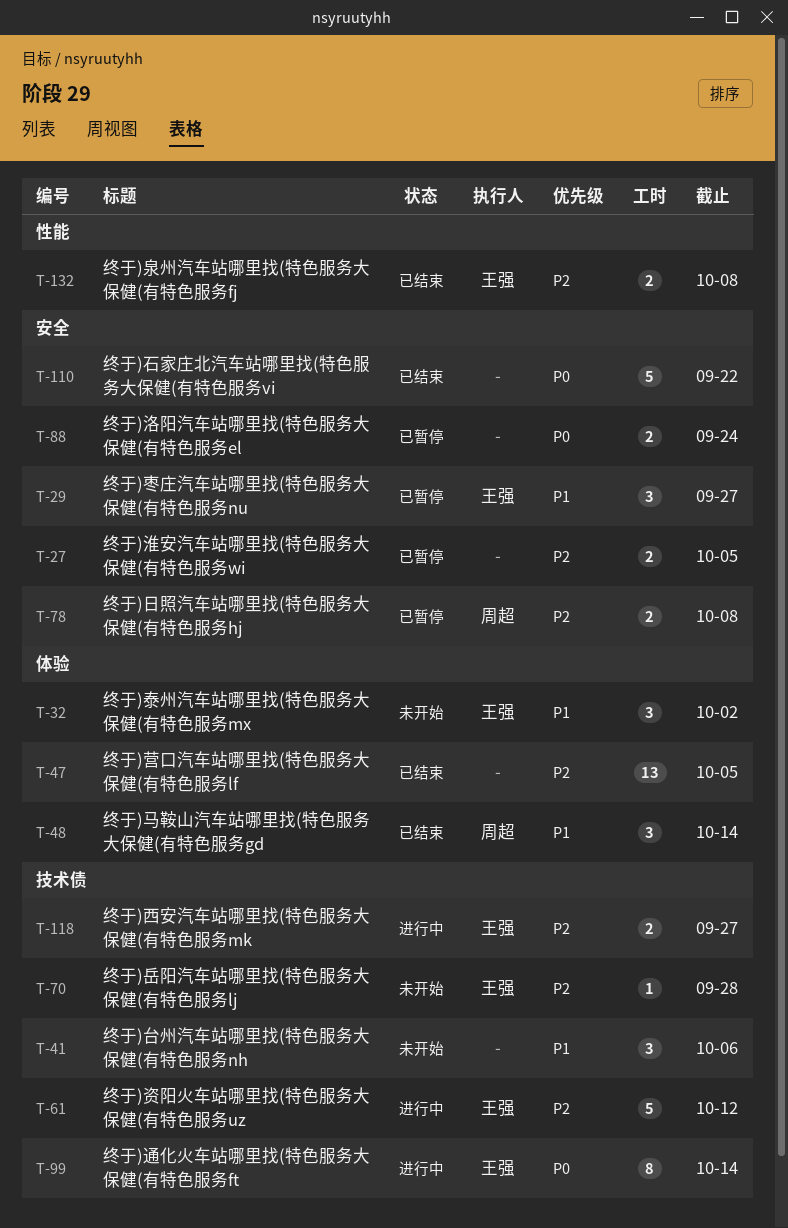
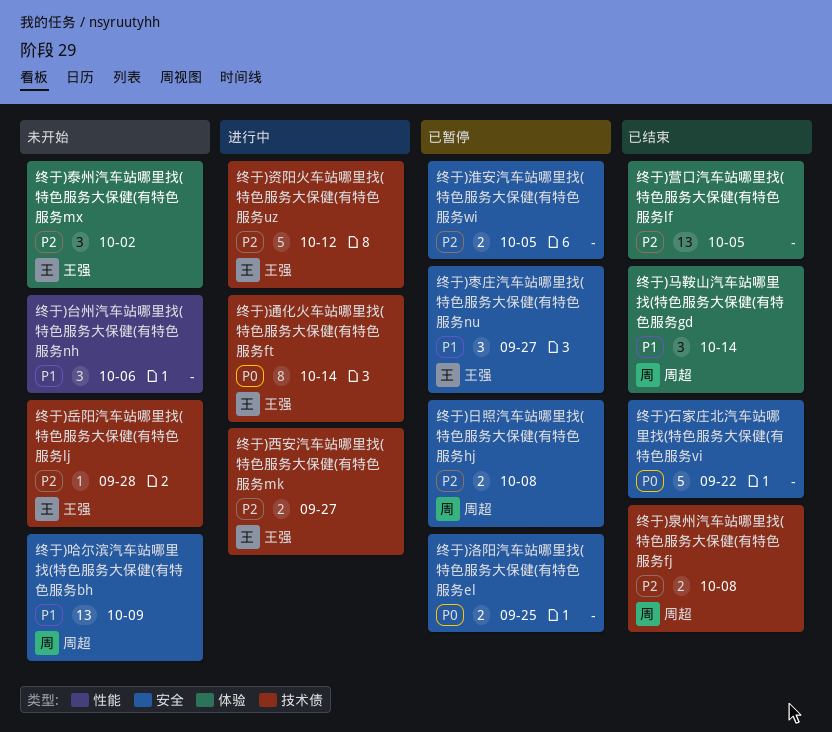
终于)台州汽车站哪里找(特色服务大保健(有特色服务nh, label: 技术债 -> 性能
终于)哈尔滨汽车站哪里找(特色服务大保健(有特色服务bh: none -> present
终于)泉州汽车站哪里找(特色服务大保健(有特色服务fj, owner: 王强 -> 周超
终于)泉州汽车站哪里找(特色服务大保健(有特色服务fj, label: 性能 -> 技术债
终于)泰州汽车站哪里找(特色服务大保健(有特色服务mx, priority: P1 -> P2
终于)洛阳汽车站哪里找(特色服务大保健(有特色服务el, due: Sep 24 -> Sep 25

